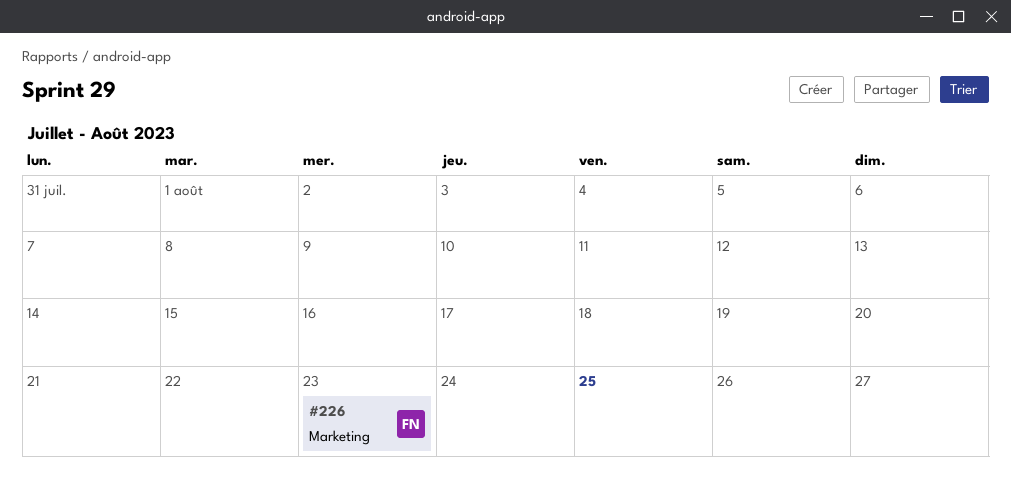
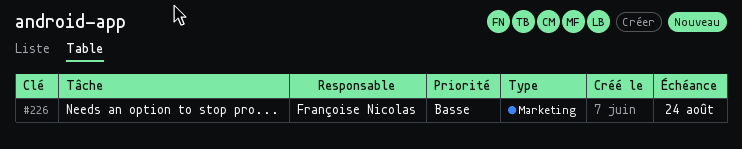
#226, due: Aug 23 -> Aug 24

